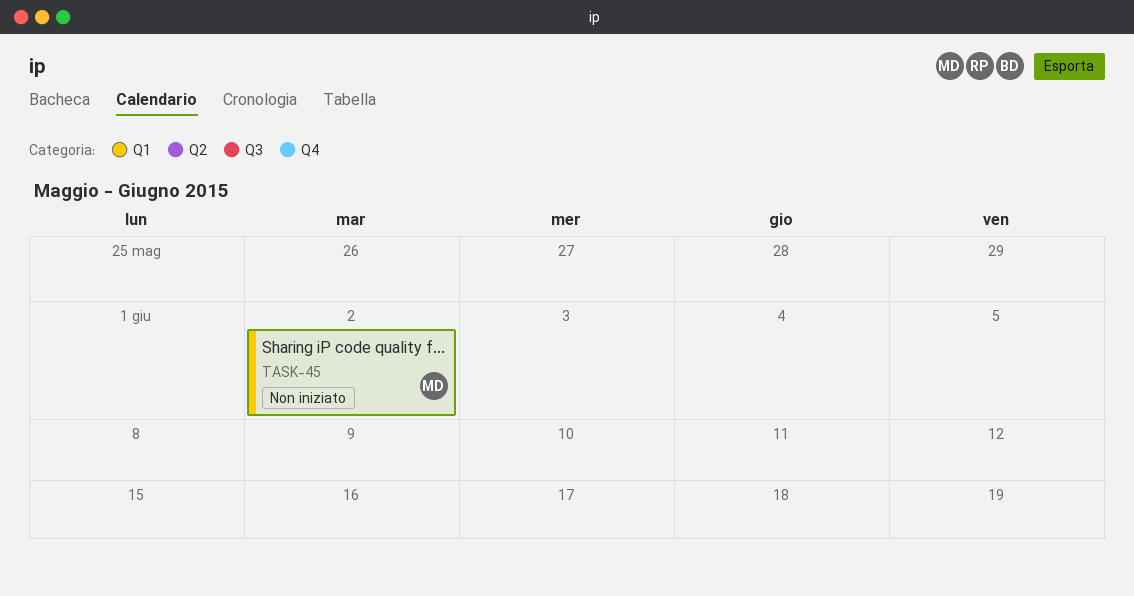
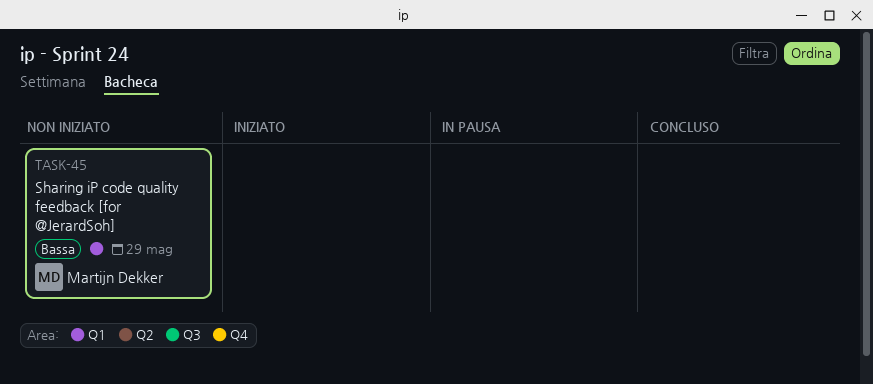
TASK-45, due: Jun 2 -> May 29

